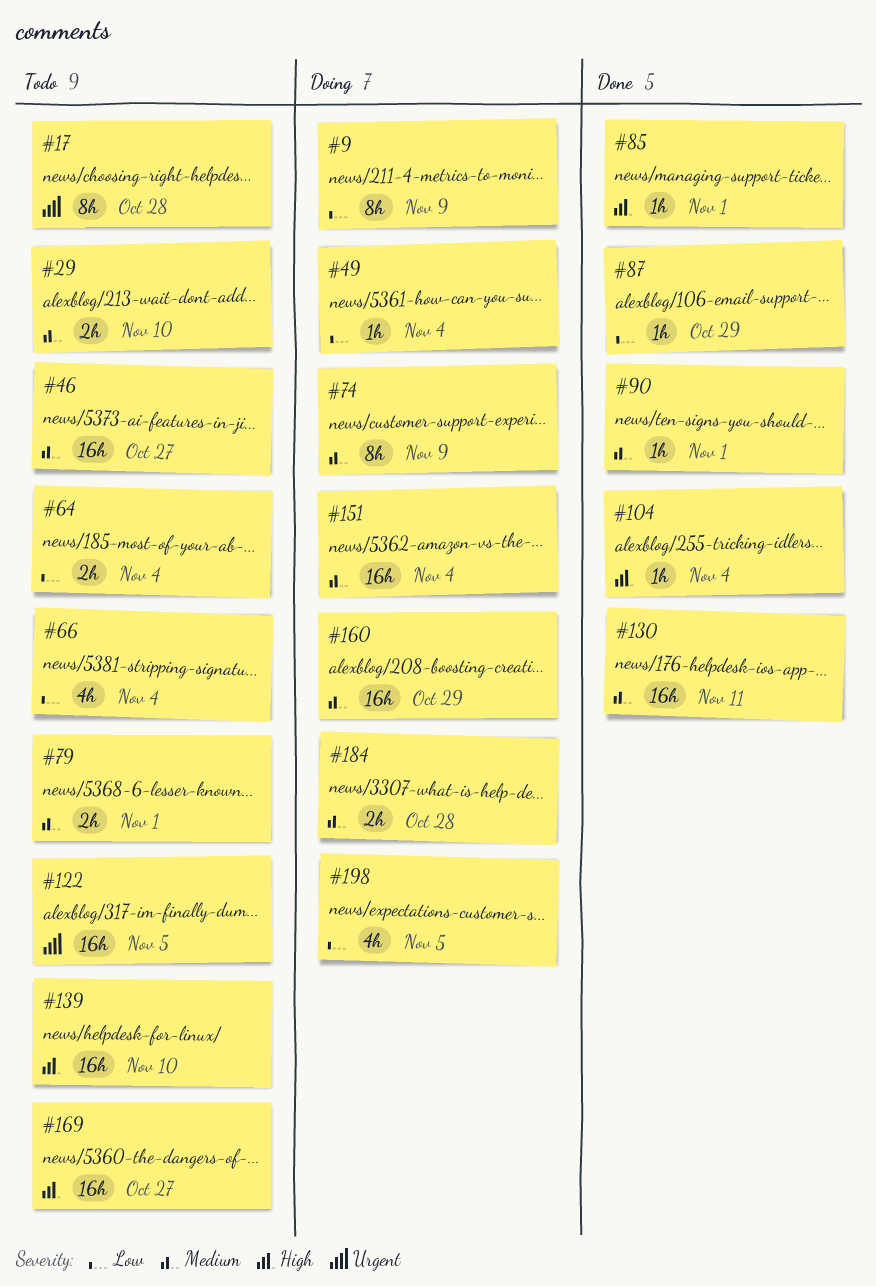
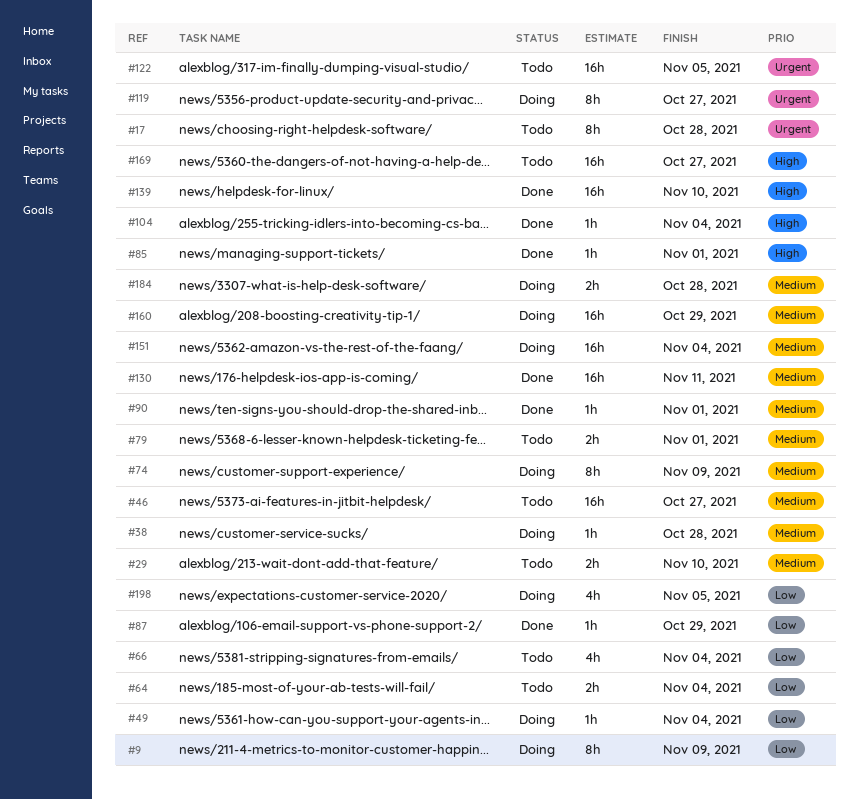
#38: none -> present
#119: none -> present
#139, status: Todo -> Done

